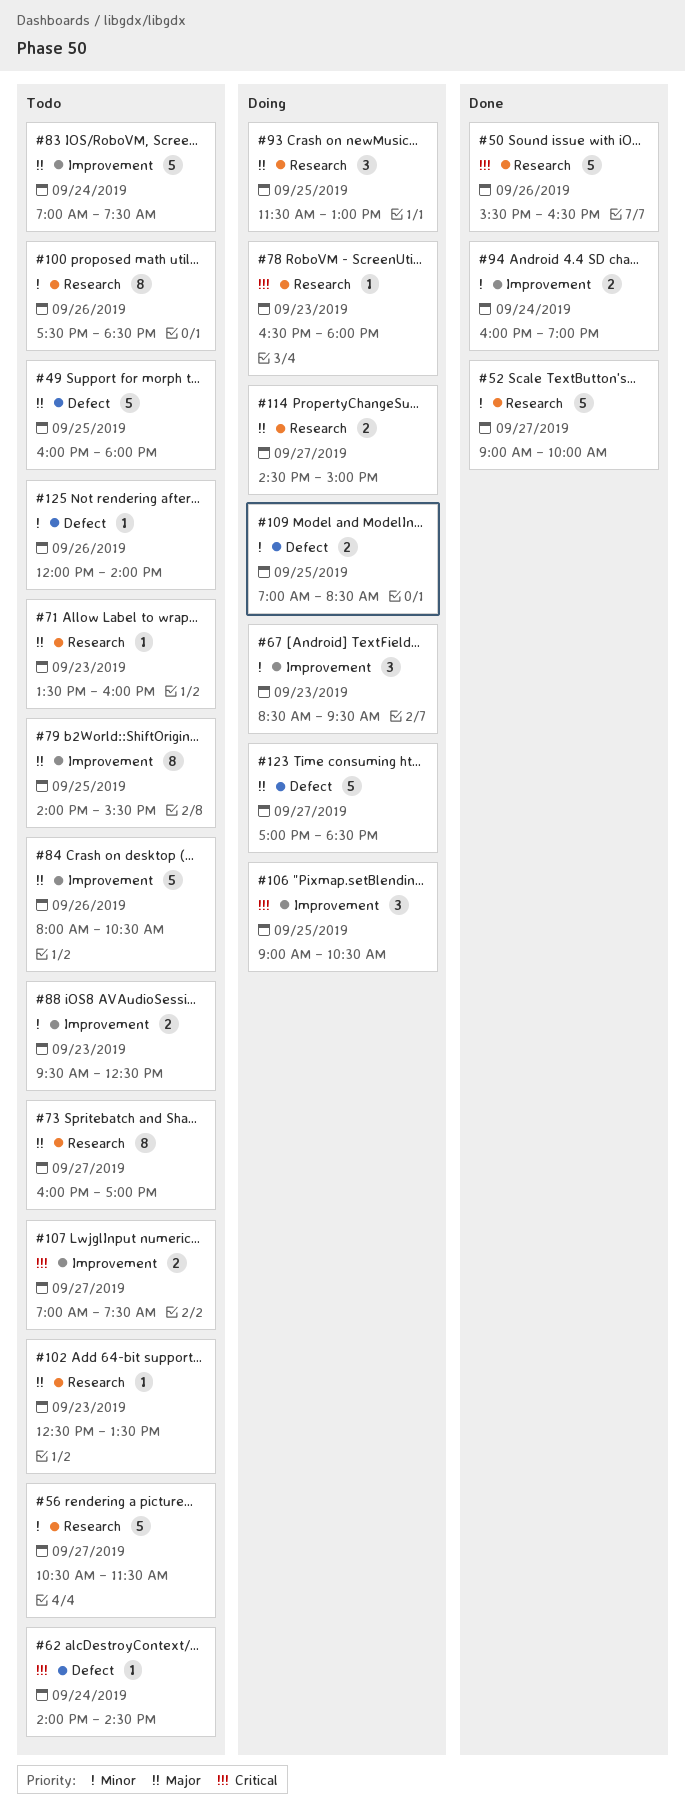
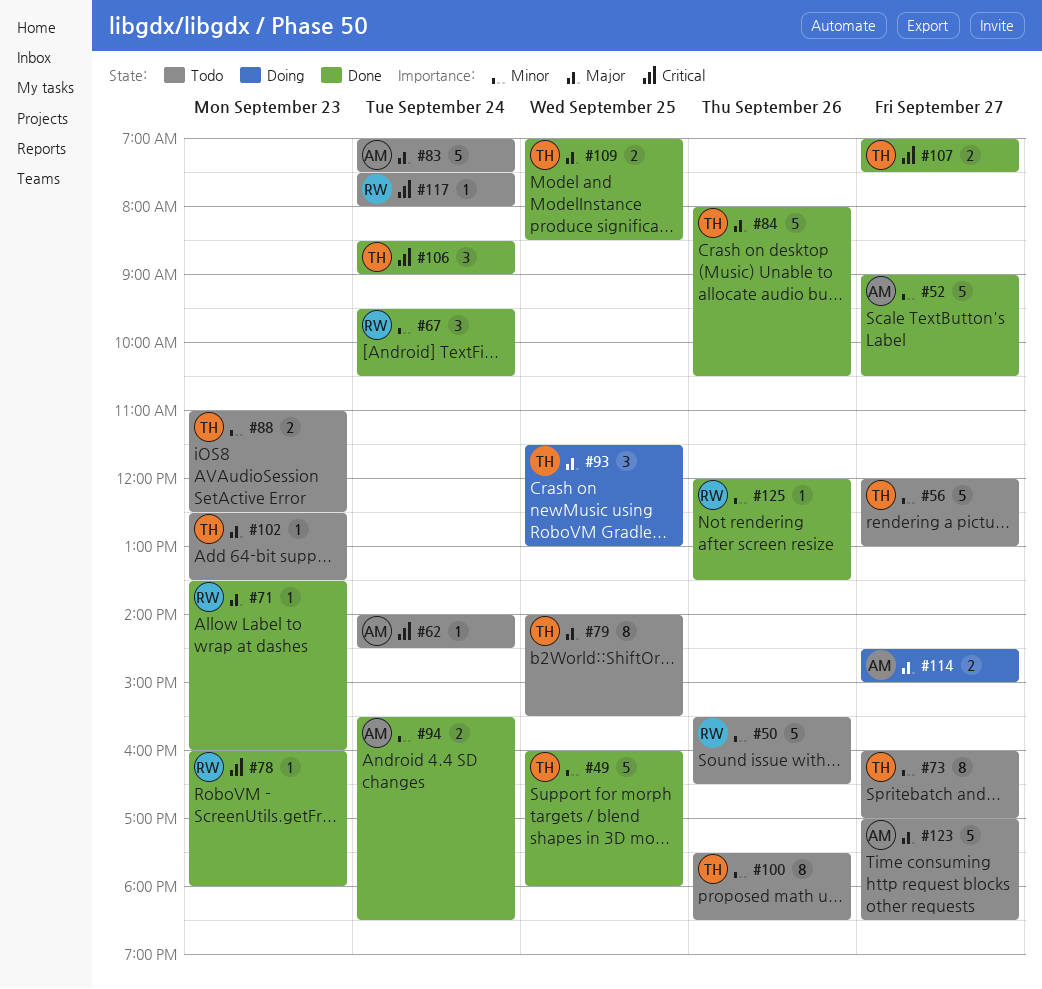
#49, status: Todo -> Done
#49, priority: Major -> Minor
#50, status: Done -> Todo
#50, priority: Critical -> Minor
#52, ends: 10:00 -> 10:30
#56, begins: 10:30 -> 12:00
#56, ends: 11:30 -> 13:00
#67, status: Doing -> Done
#67, day: Sep 23 -> Sep 24
#67, begins: 08:30 -> 09:30
#67, ends: 09:30 -> 10:30
#71, status: Todo -> Done
#73, priority: Major -> Minor
#78, status: Doing -> Done
#78, begins: 16:30 -> 16:00
#84, status: Todo -> Done
#88, begins: 09:30 -> 11:00
#94, begins: 16:00 -> 15:30
#94, ends: 19:00 -> 18:30
#106, status: Doing -> Done
#106, day: Sep 25 -> Sep 24
#106, begins: 09:00 -> 08:30
#106, ends: 10:30 -> 09:00
#107, status: Todo -> Done
#109, status: Doing -> Done
#109, priority: Minor -> Major
#117: none -> present
#123, status: Doing -> Todo
#125, status: Todo -> Done
#125, ends: 14:00 -> 13:30

